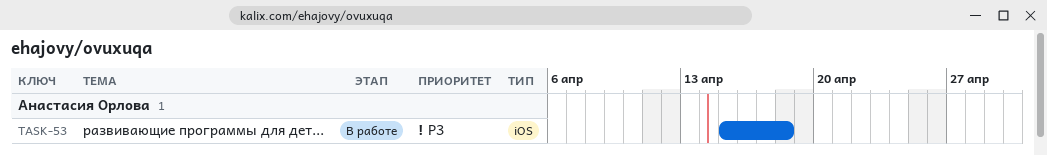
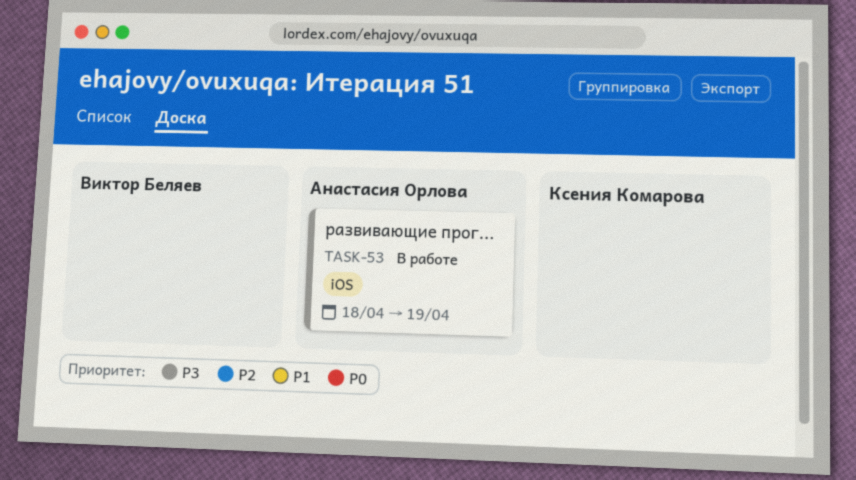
TASK-53, start: Apr 15 -> Apr 18
TASK-53, due: Apr 18 -> Apr 19

